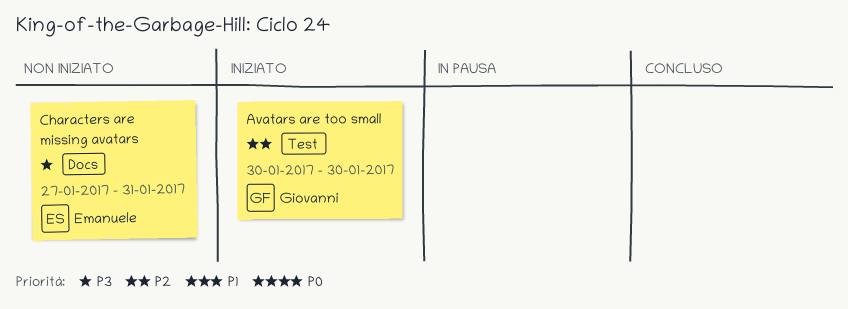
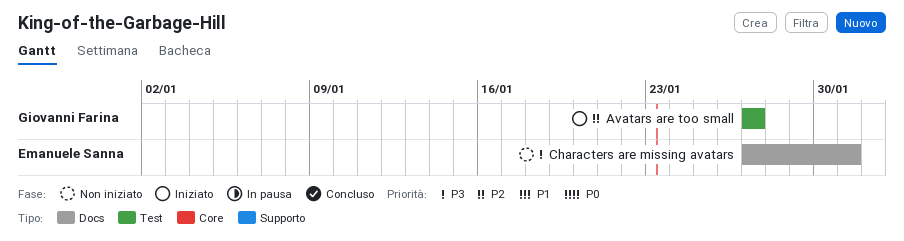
Avatars are too small, start: Jan 30 -> Jan 27
Avatars are too small, due: Jan 30 -> Jan 27

